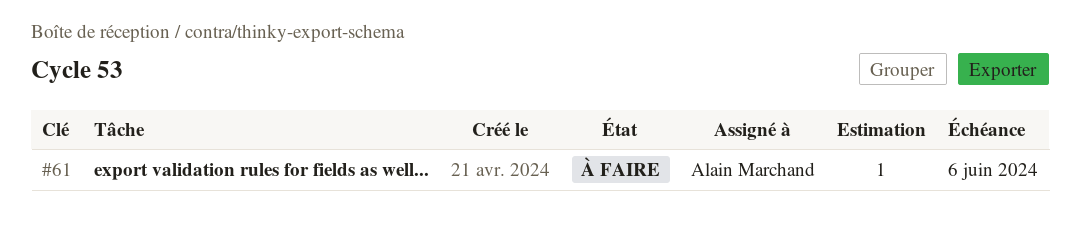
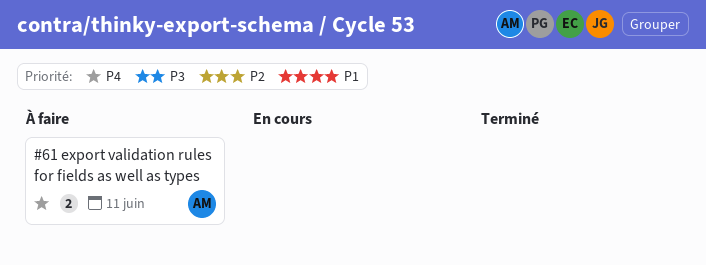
#61, estimate: 1 -> 2
#61, due: Jun 6 -> Jun 11

